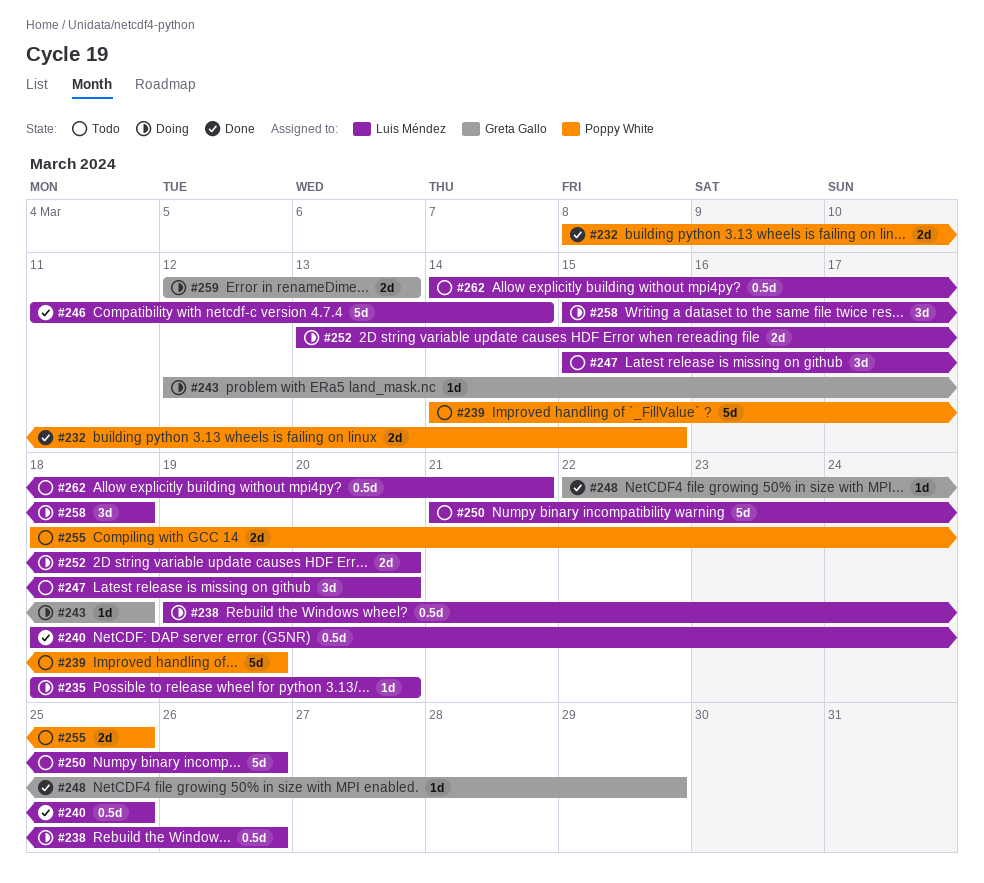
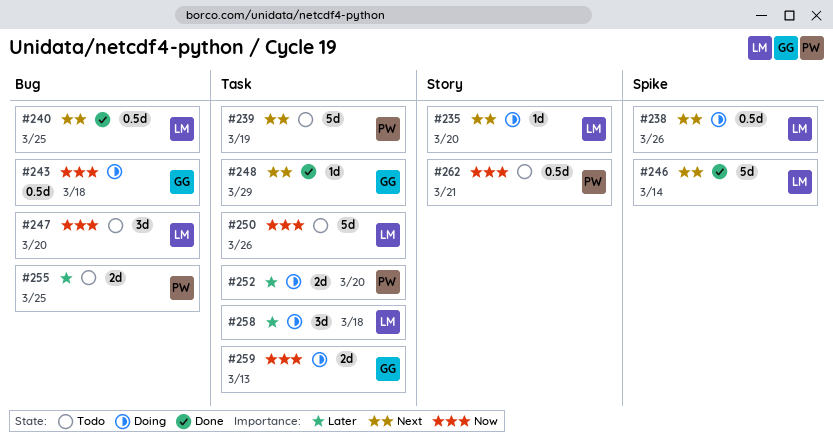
#232: present -> none
#243, estimate: 1d -> 0.5d
#252, owner: Luis Méndez -> Poppy White
#262, owner: Luis Méndez -> Poppy White

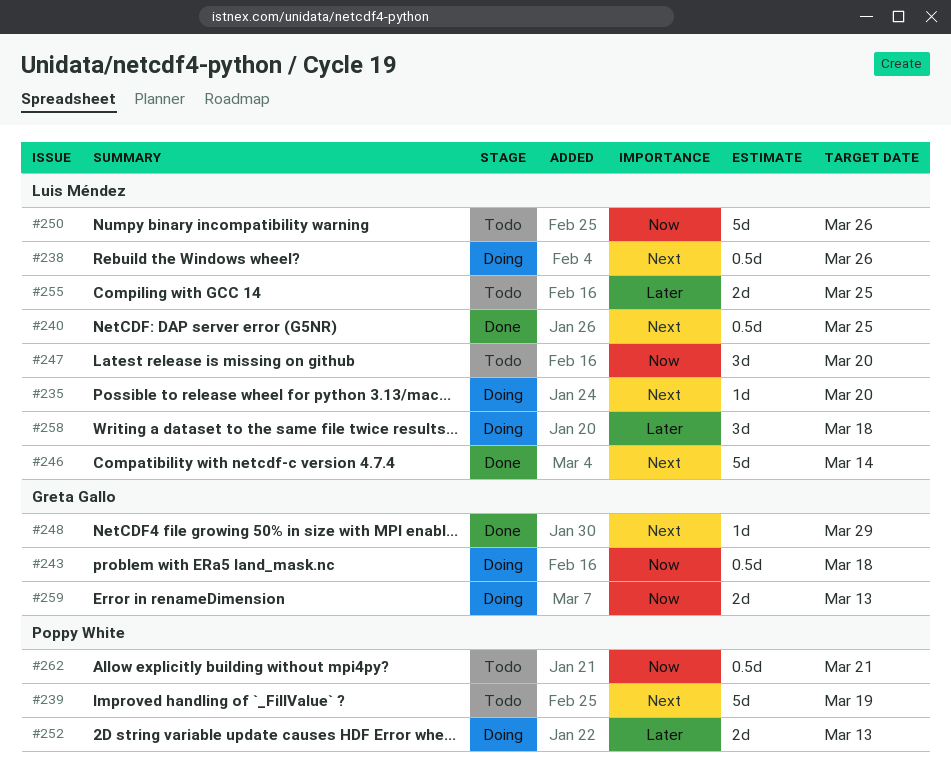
#252, due: Mar 20 -> Mar 13
#255, owner: Poppy White -> Luis Méndez

